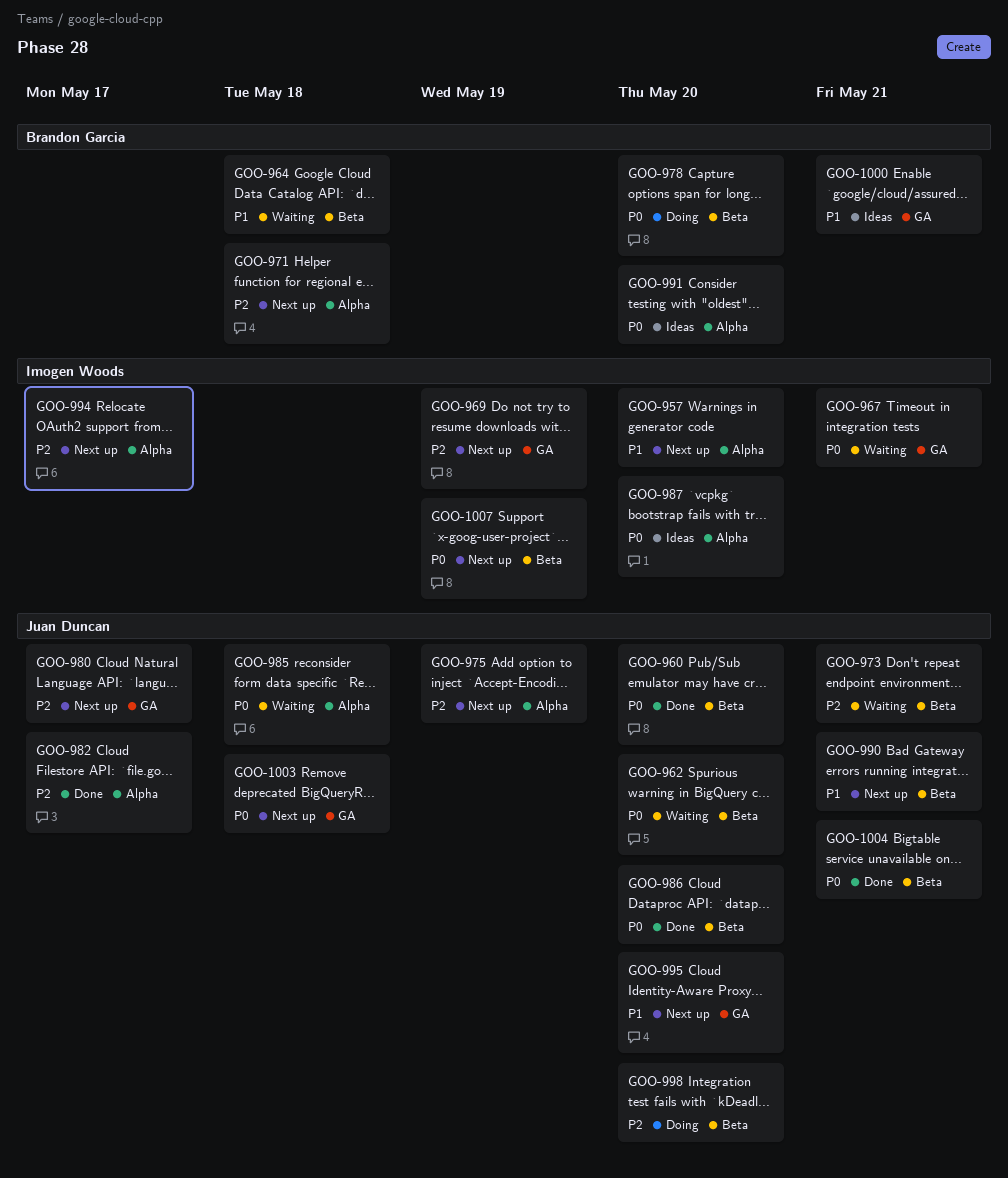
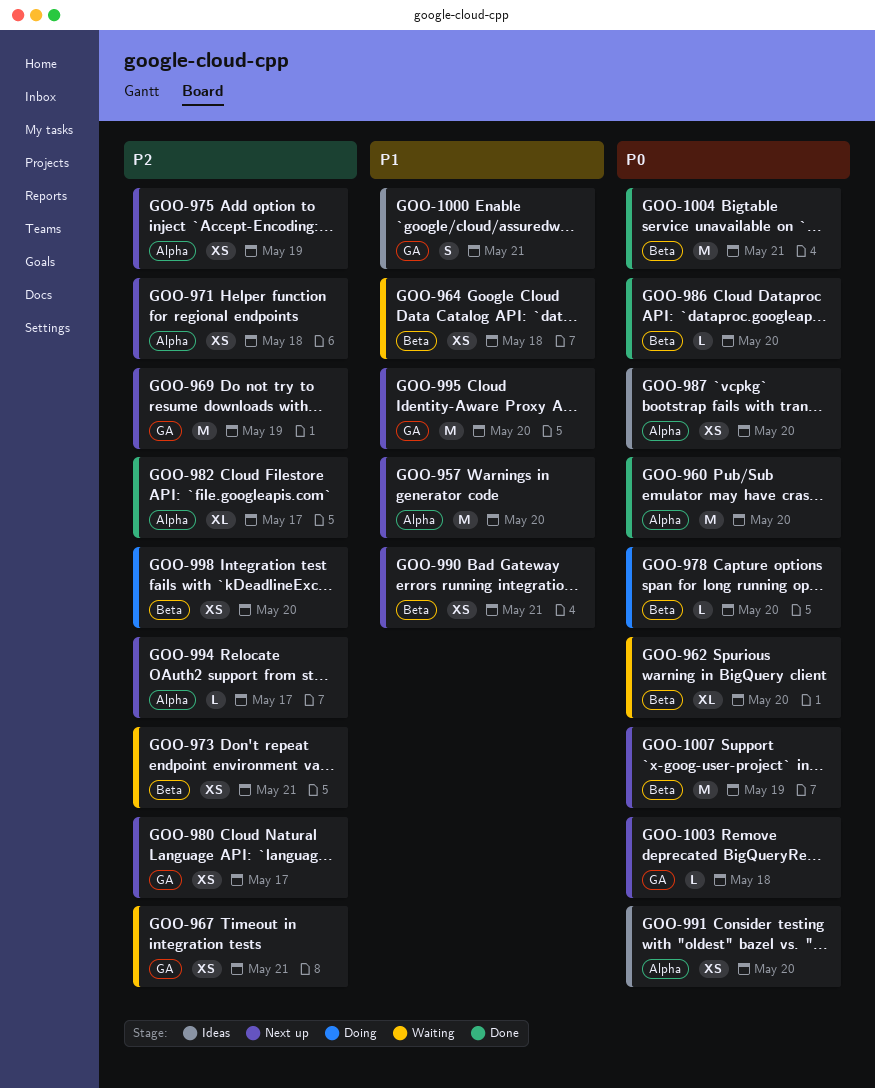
GOO-960, label: Beta -> Alpha
GOO-967, priority: P0 -> P2
GOO-985: present -> none

